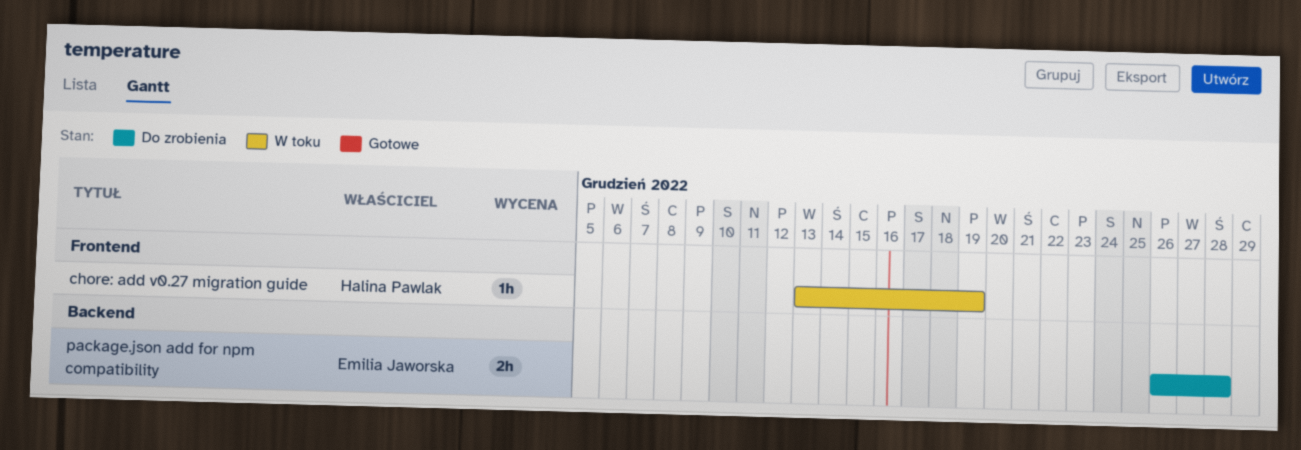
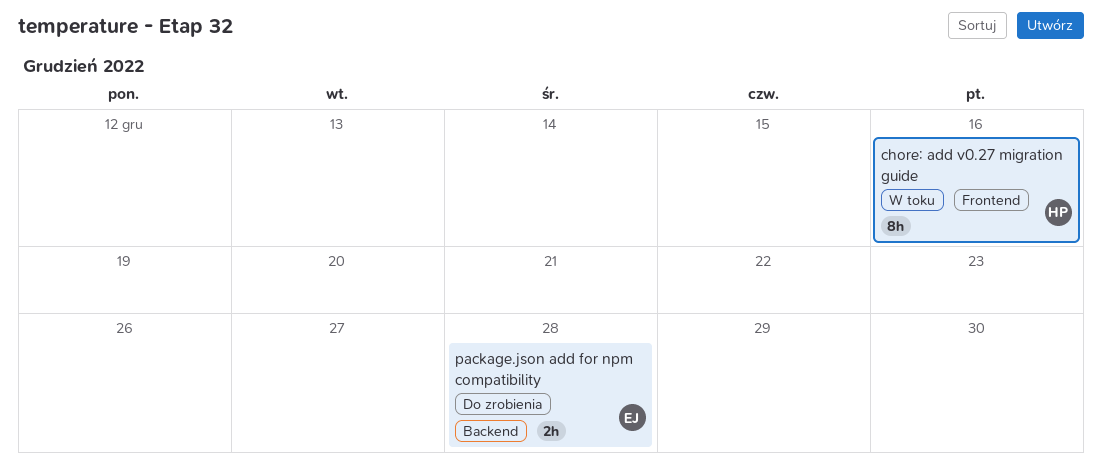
chore: add v0.27 migration guide, estimate: 1h -> 8h
chore: add v0.27 migration guide, due: Dec 19 -> Dec 16

